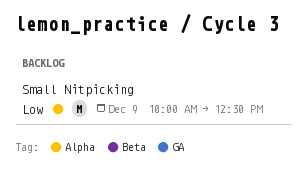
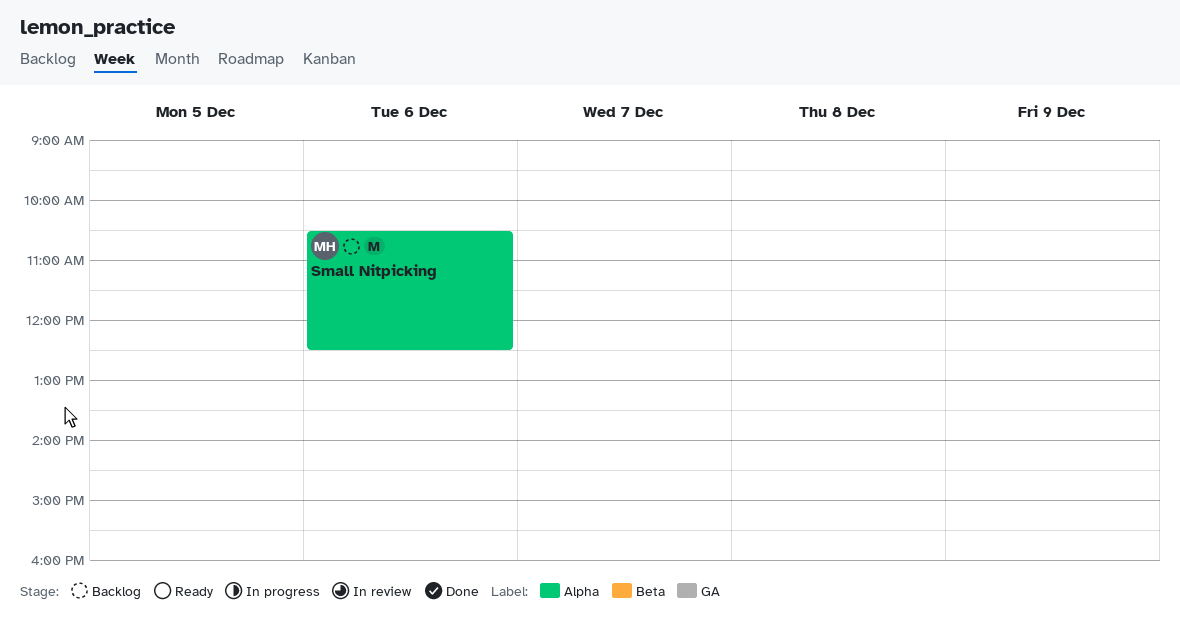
Small Nitpicking, day: Dec 9 -> Dec 6
Small Nitpicking, begins: 10:00 -> 10:30

